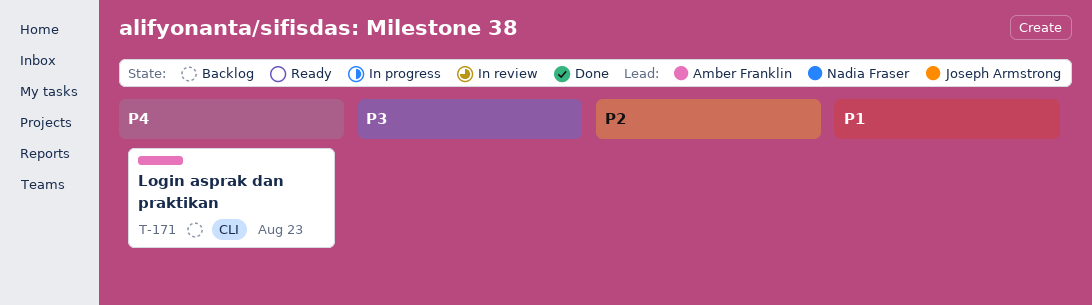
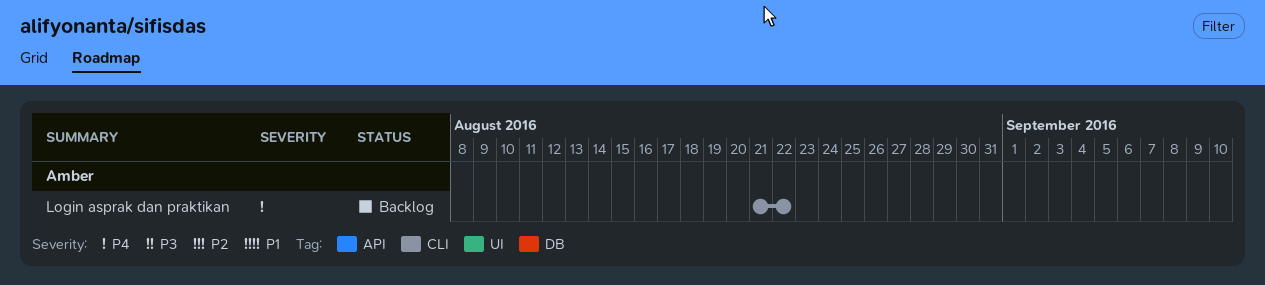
Login asprak dan praktikan, due: Aug 23 -> Aug 22

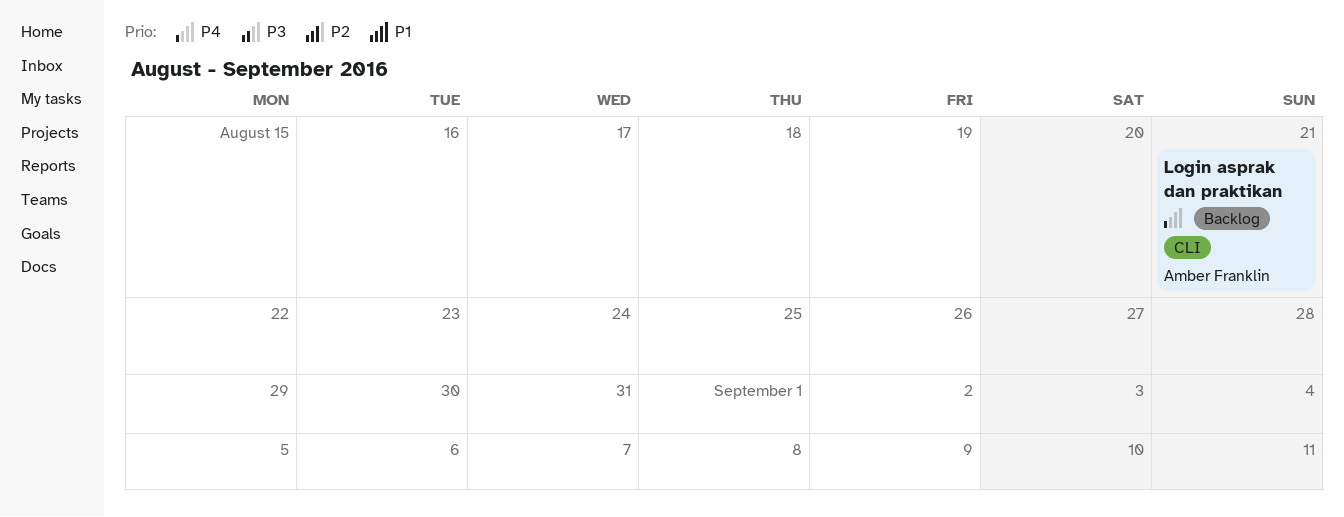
Login asprak dan praktikan, due: Aug 22 -> Aug 21

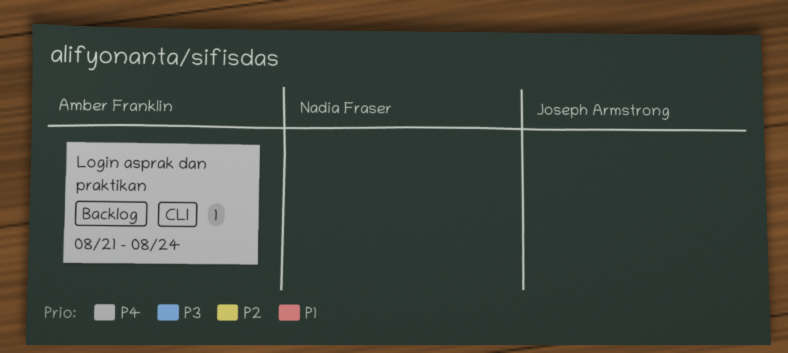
Login asprak dan praktikan, due: Aug 21 -> Aug 24

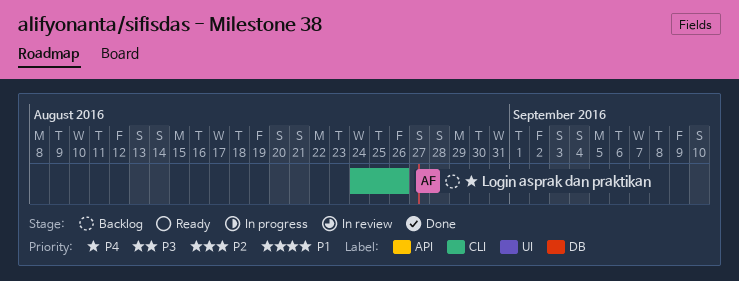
Login asprak dan praktikan, start: Aug 21 -> Aug 24
Login asprak dan praktikan, due: Aug 24 -> Aug 26

